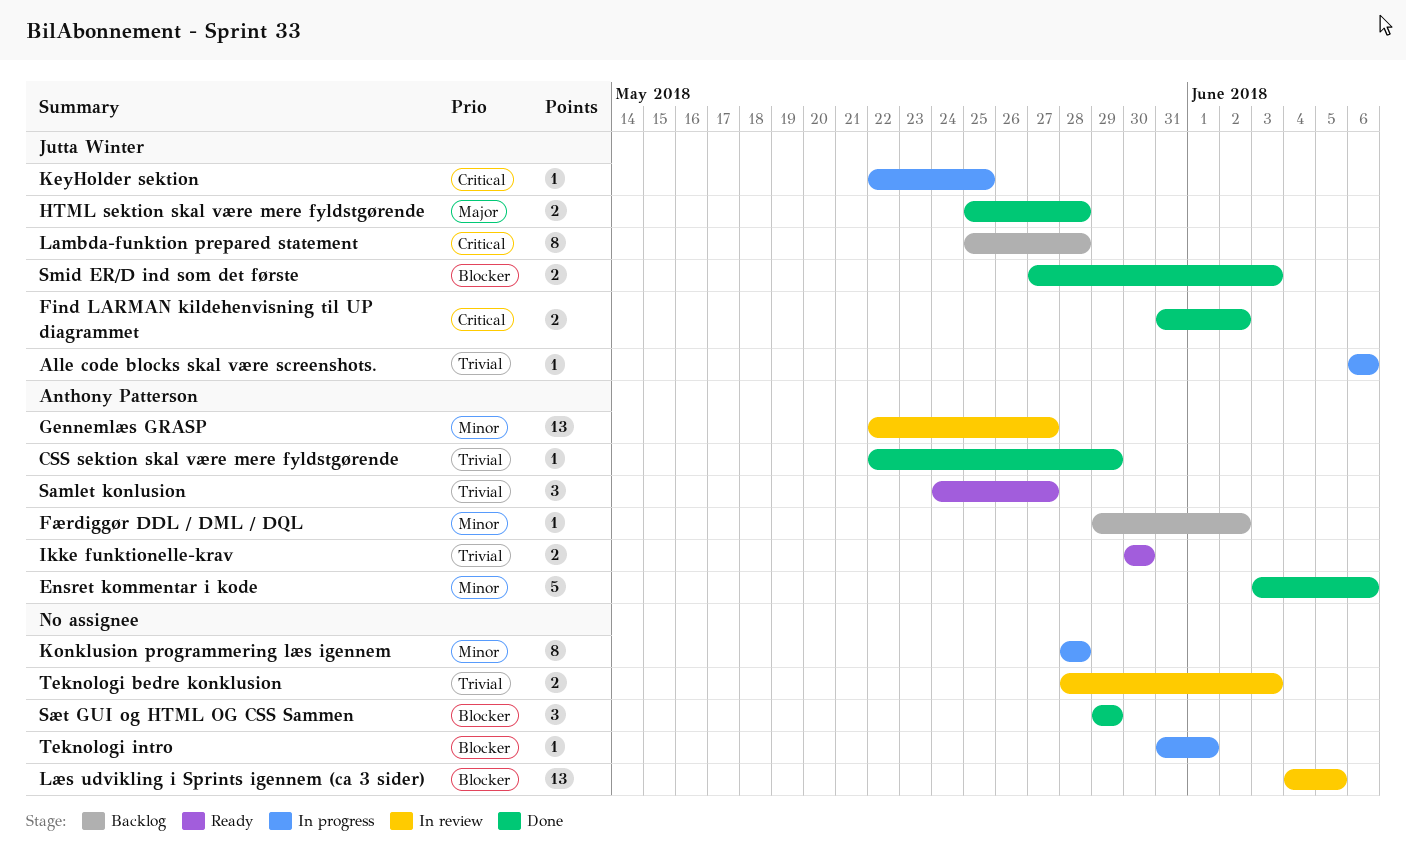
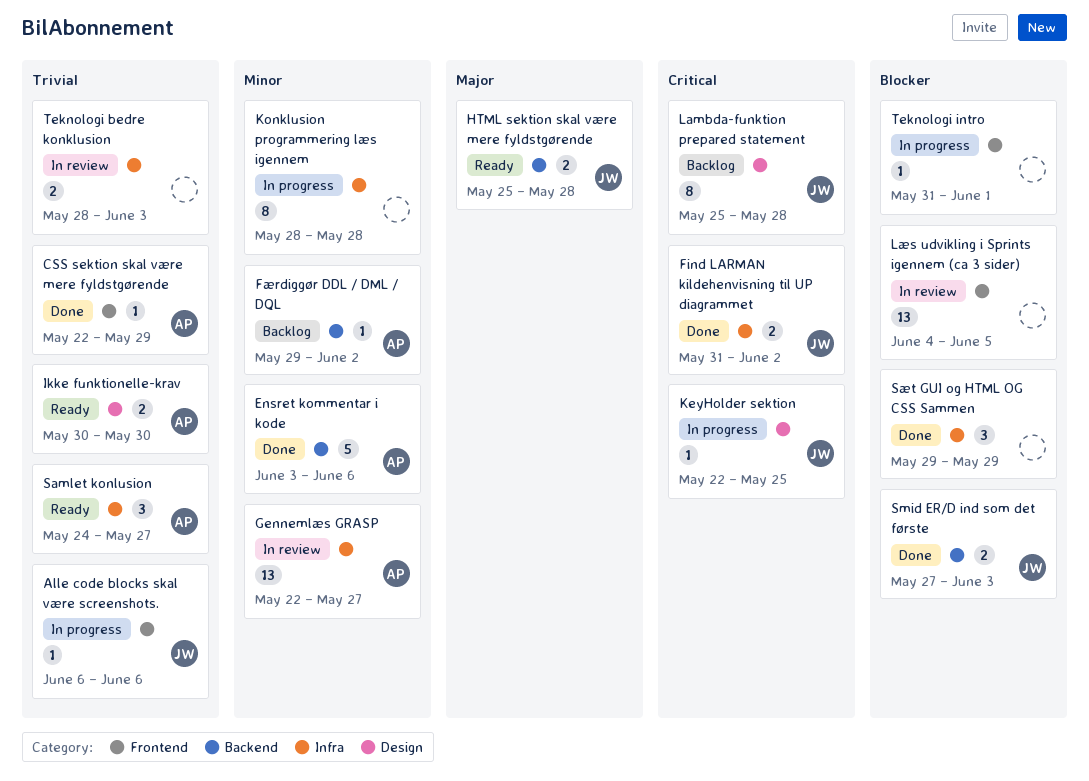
HTML sektion skal være mere fyldstgørende, status: Done -> Ready

